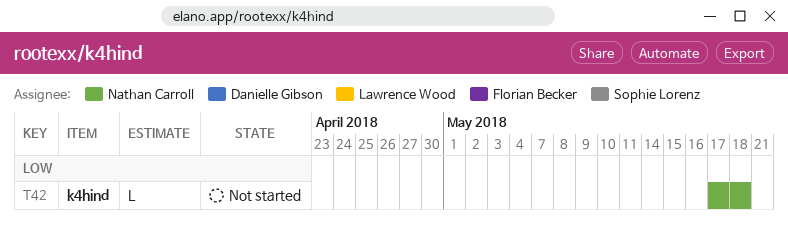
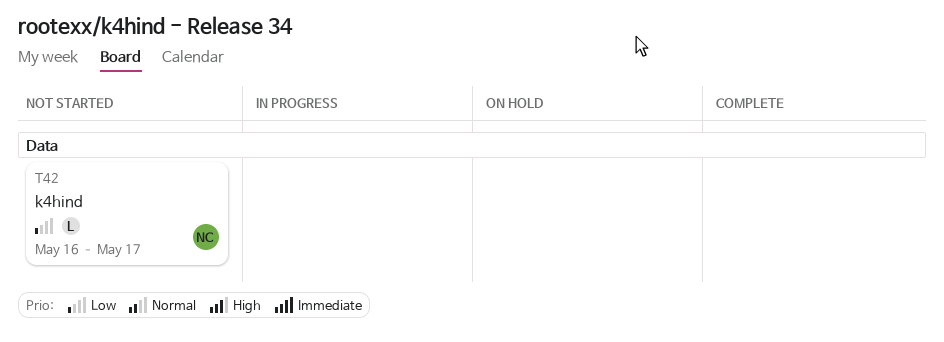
T42, start: May 17 -> May 16
T42, due: May 18 -> May 17

